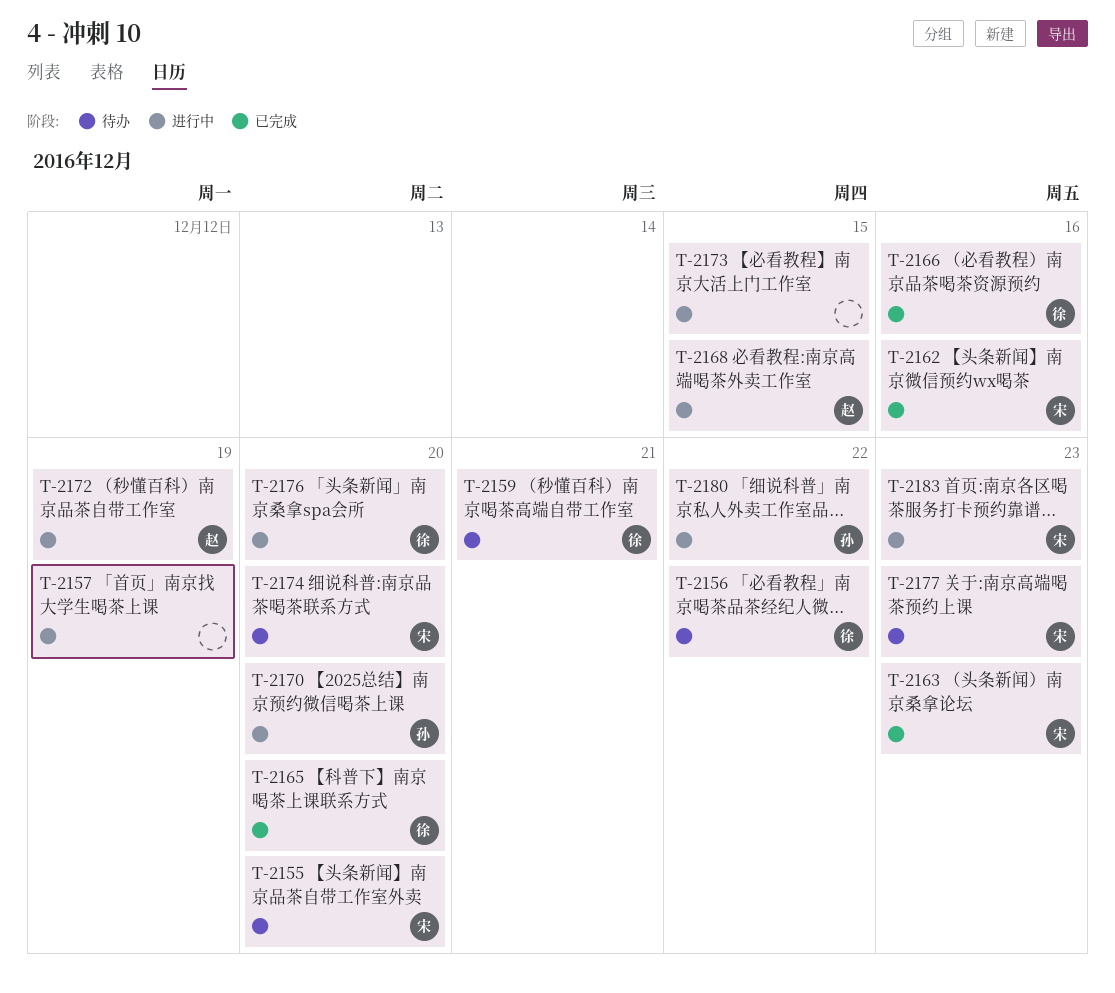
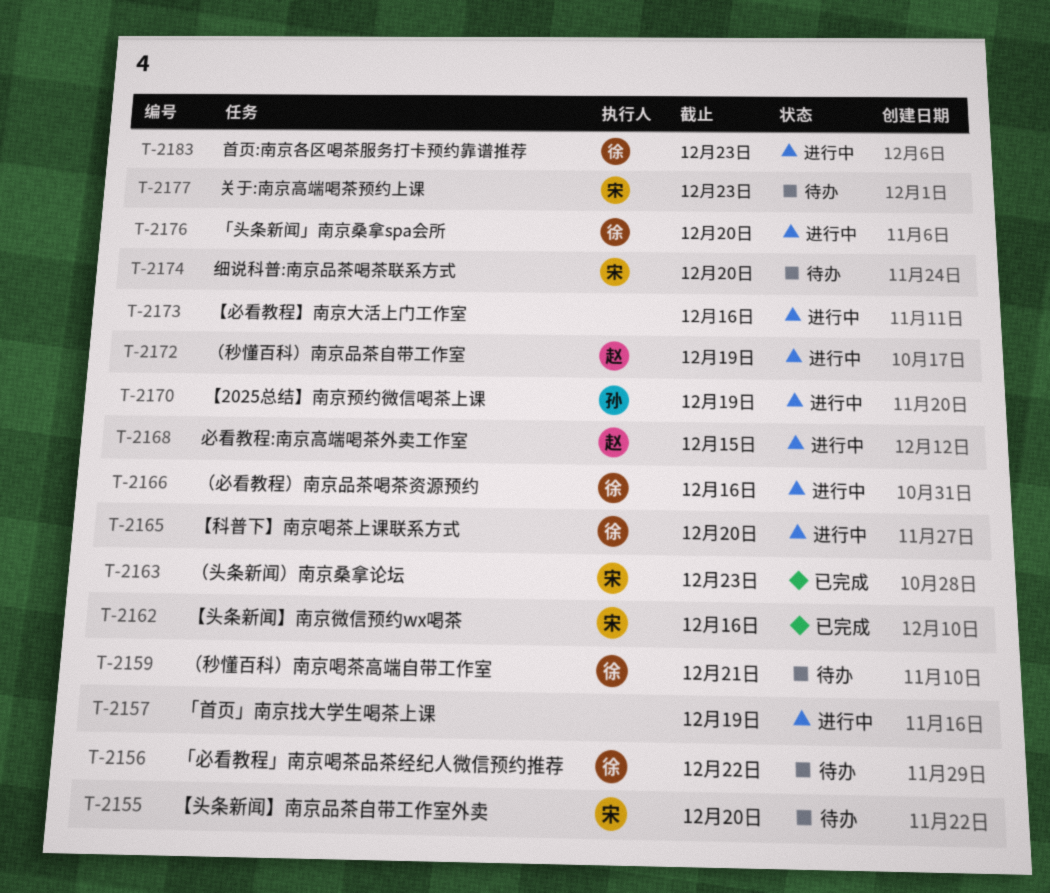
T-2165, status: 已完成 -> 进行中
T-2166, status: 已完成 -> 进行中
T-2170, due: Dec 20 -> Dec 19
T-2173, due: Dec 15 -> Dec 16
T-2180: present -> none
T-2183, owner: 宋 -> 徐

